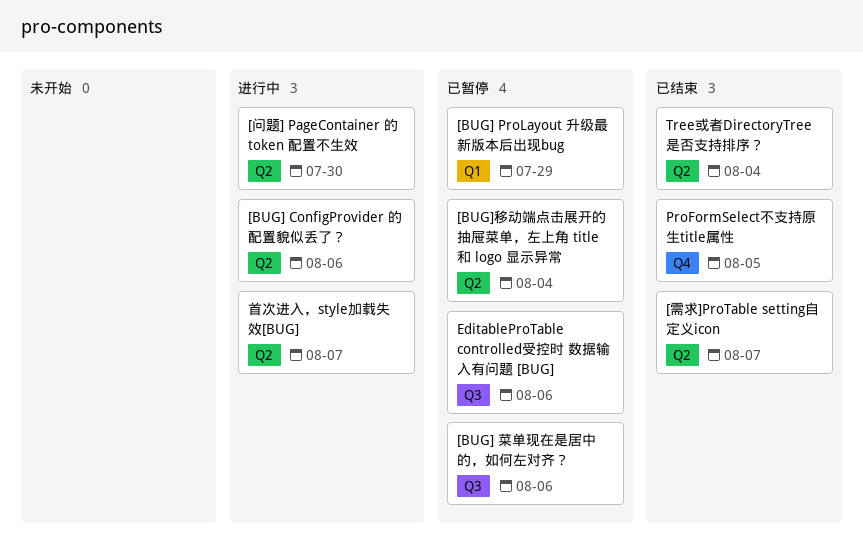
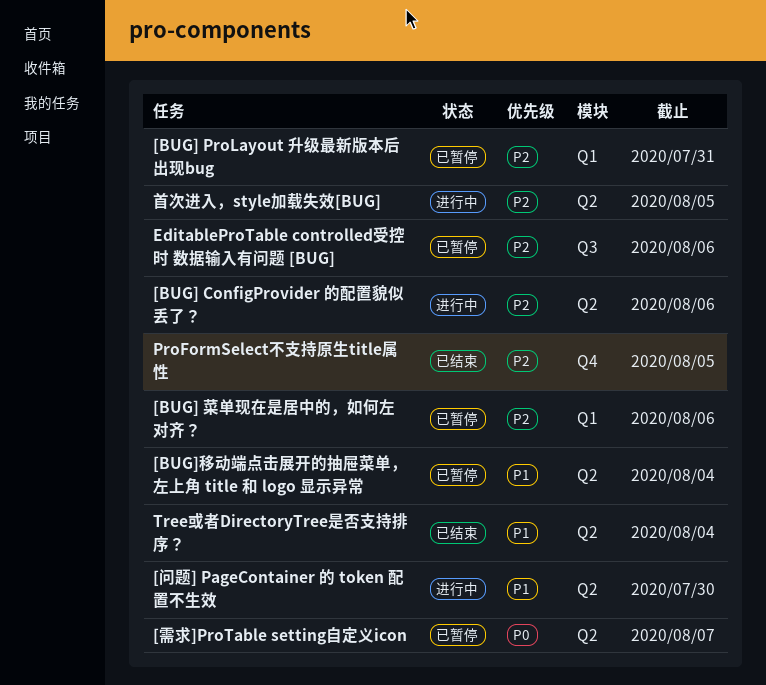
[BUG] ProLayout 升级最新版本后出现bug, due: Jul 29 -> Jul 31
[BUG] 菜单现在是居中的，如何左对齐？, label: Q3 -> Q1
[需求]ProTable setting自定义icon, status: 已结束 -> 已暂停
首次进入，style加载失效[BUG], due: Aug 7 -> Aug 5

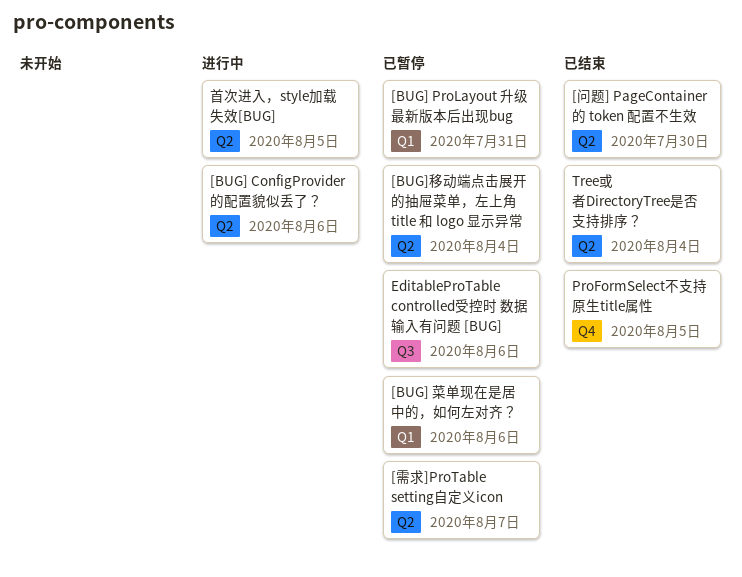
[问题] PageContainer 的 token 配置不生效, status: 进行中 -> 已结束

